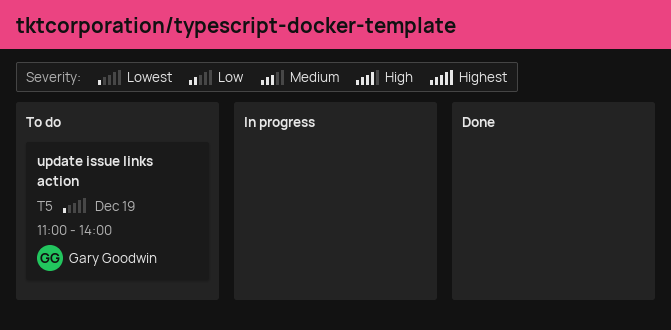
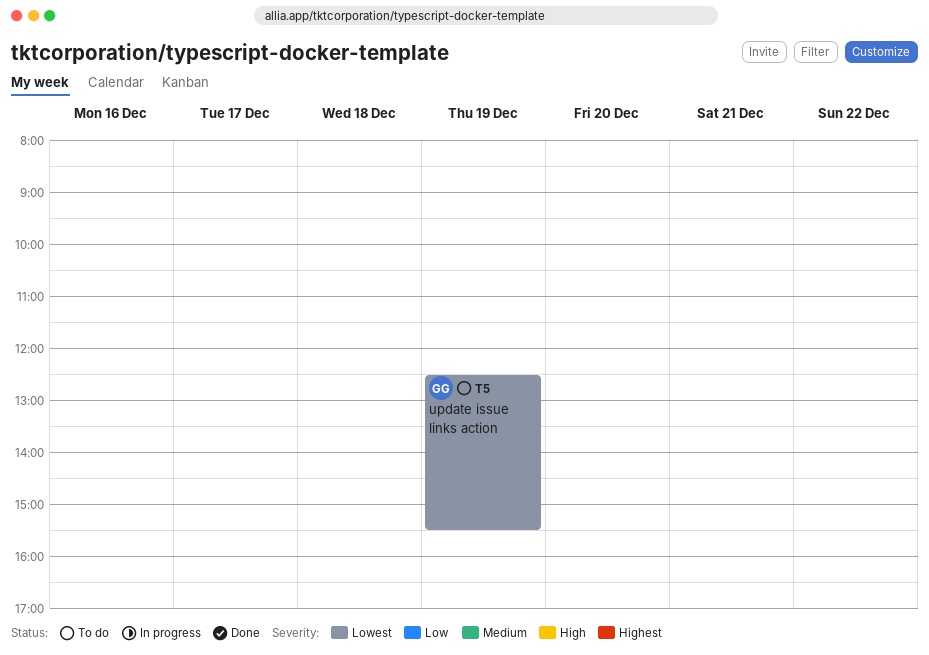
T5, begins: 11:00 -> 12:30
T5, ends: 14:00 -> 15:30

